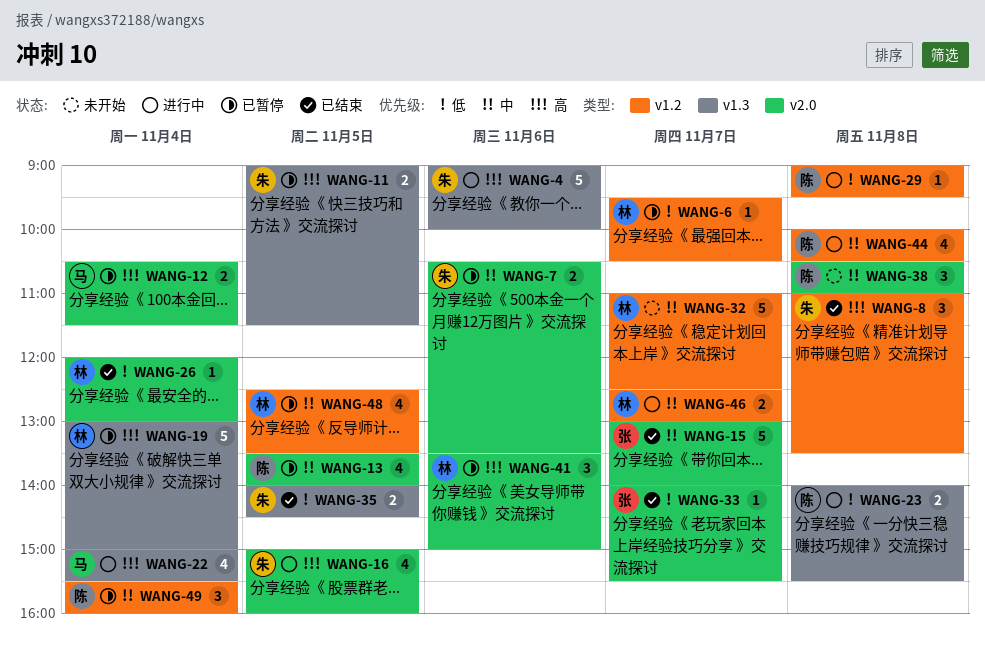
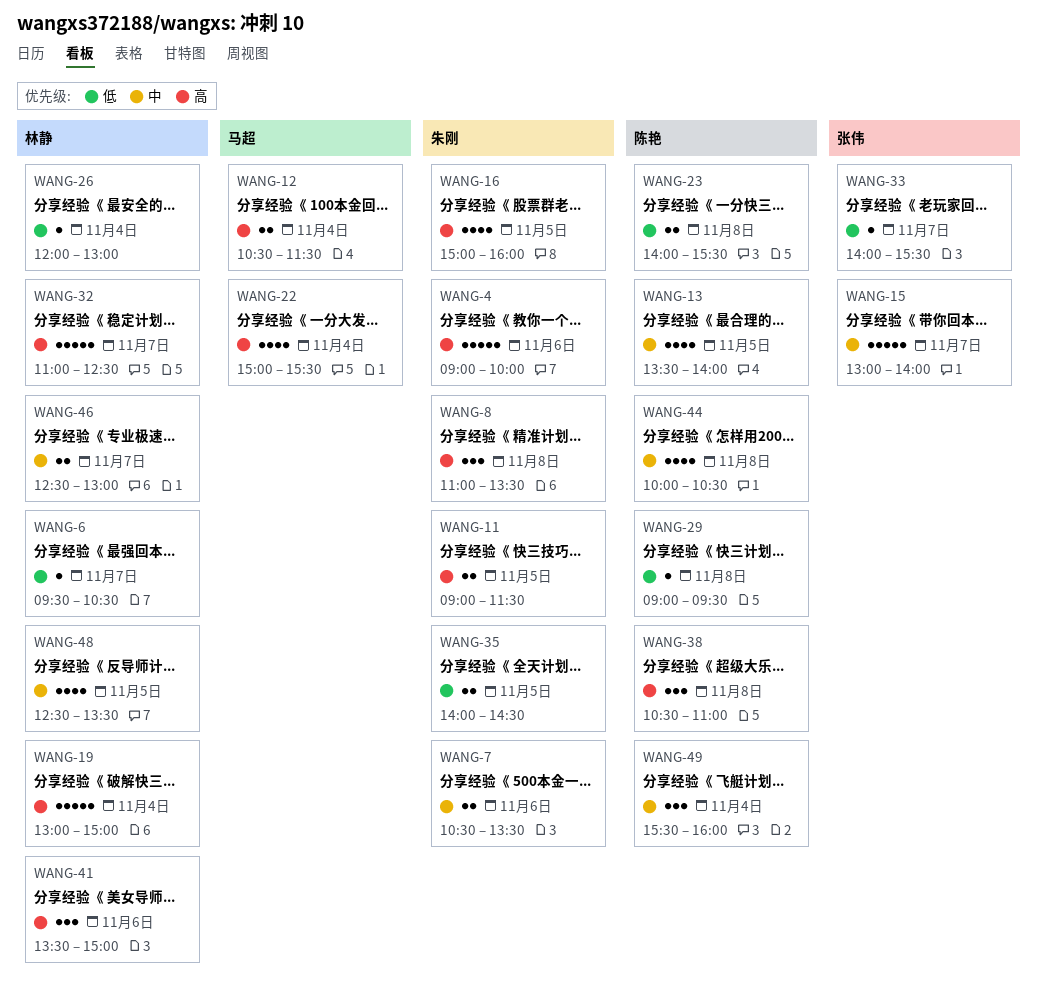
WANG-32, priority: 中 -> 高
WANG-38, priority: 中 -> 高

